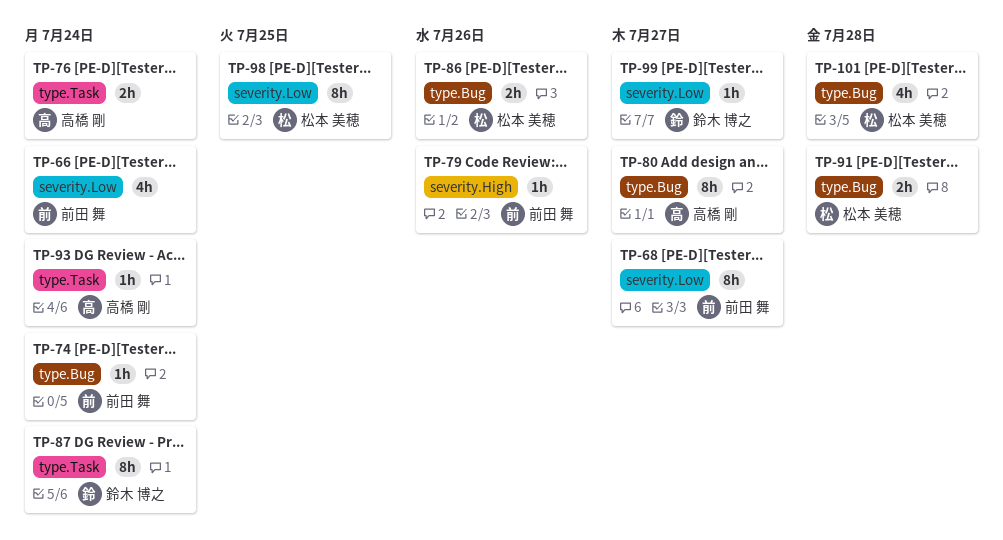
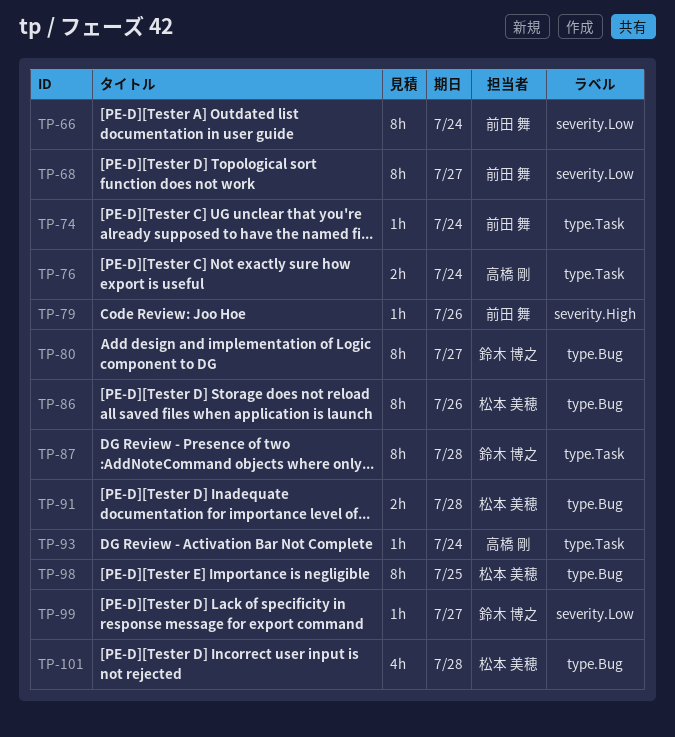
TP-66, estimate: 4h -> 8h
TP-74, label: type.Bug -> type.Task
TP-80, owner: 高橋 剛 -> 鈴木 博之
TP-86, estimate: 2h -> 8h
TP-87, due: Jul 24 -> Jul 28
TP-98, label: severity.Low -> type.Bug

